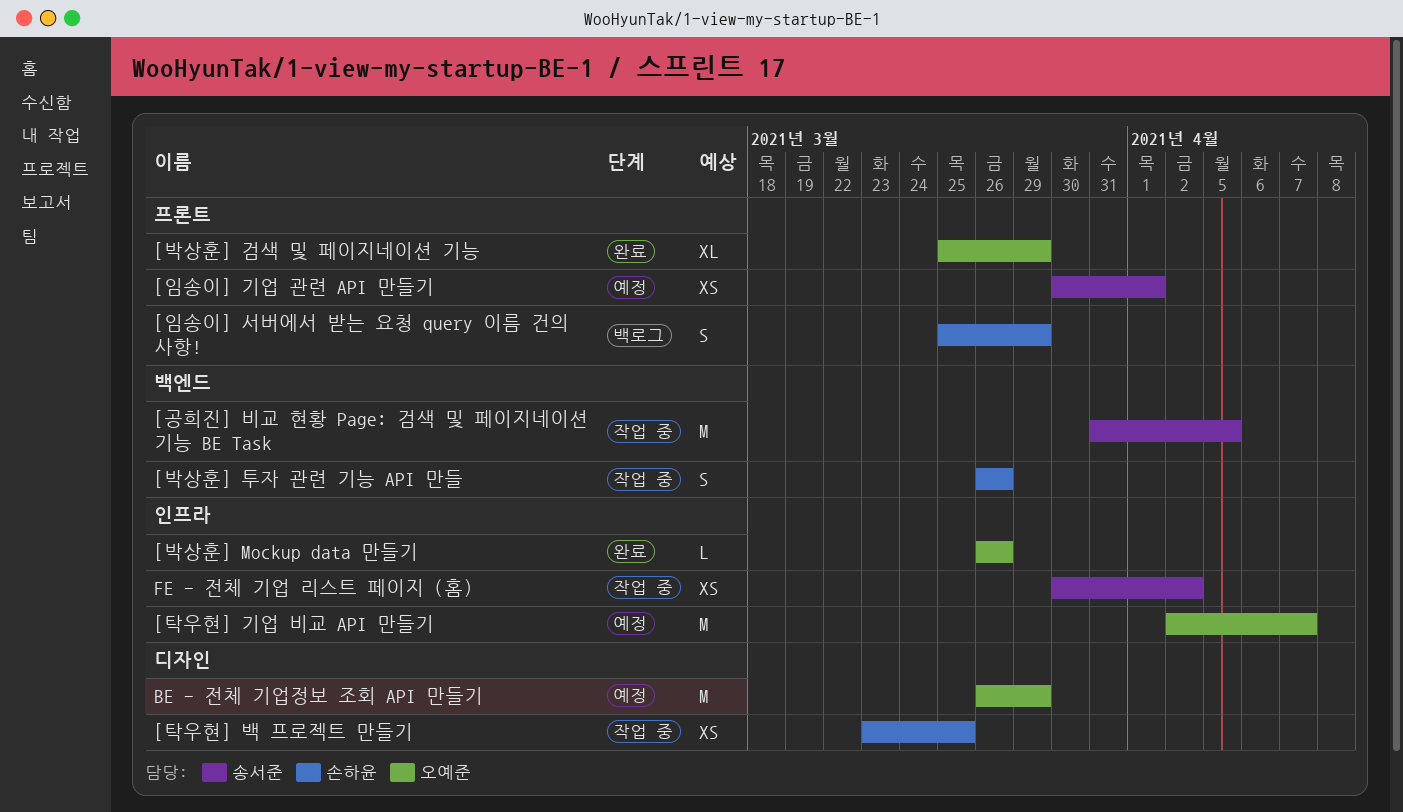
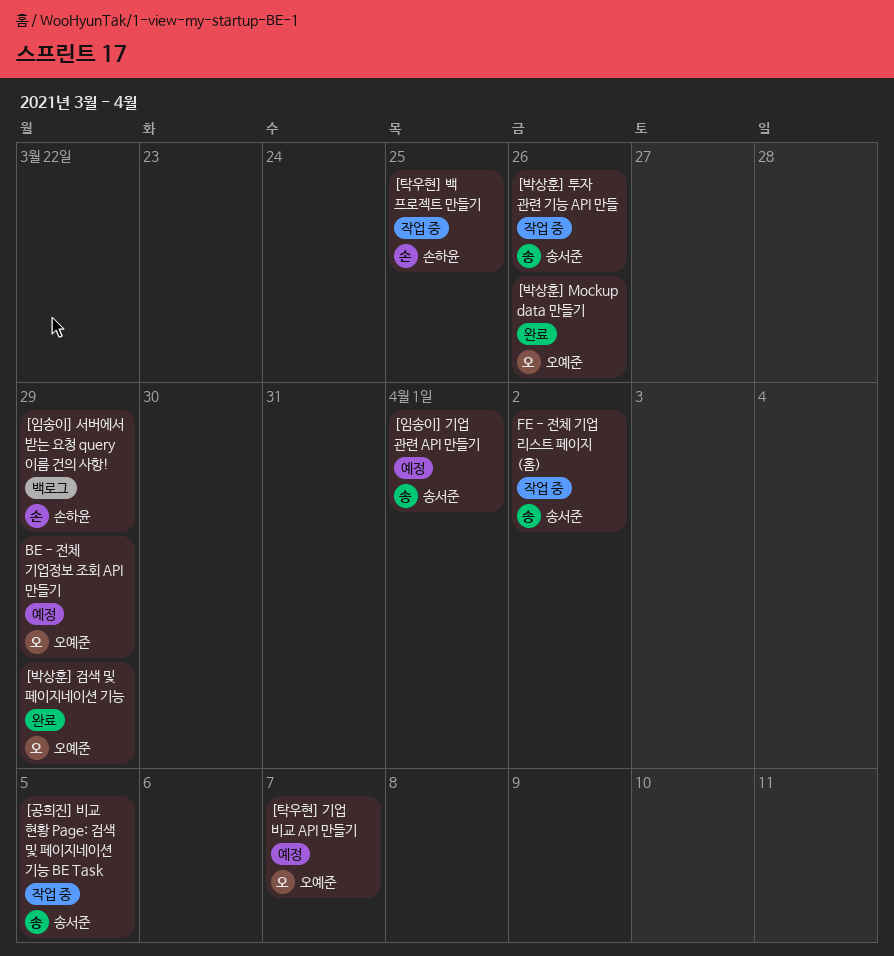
[박상훈] 투자 관련 기능 API 만들, owner: 손하윤 -> 송서준

